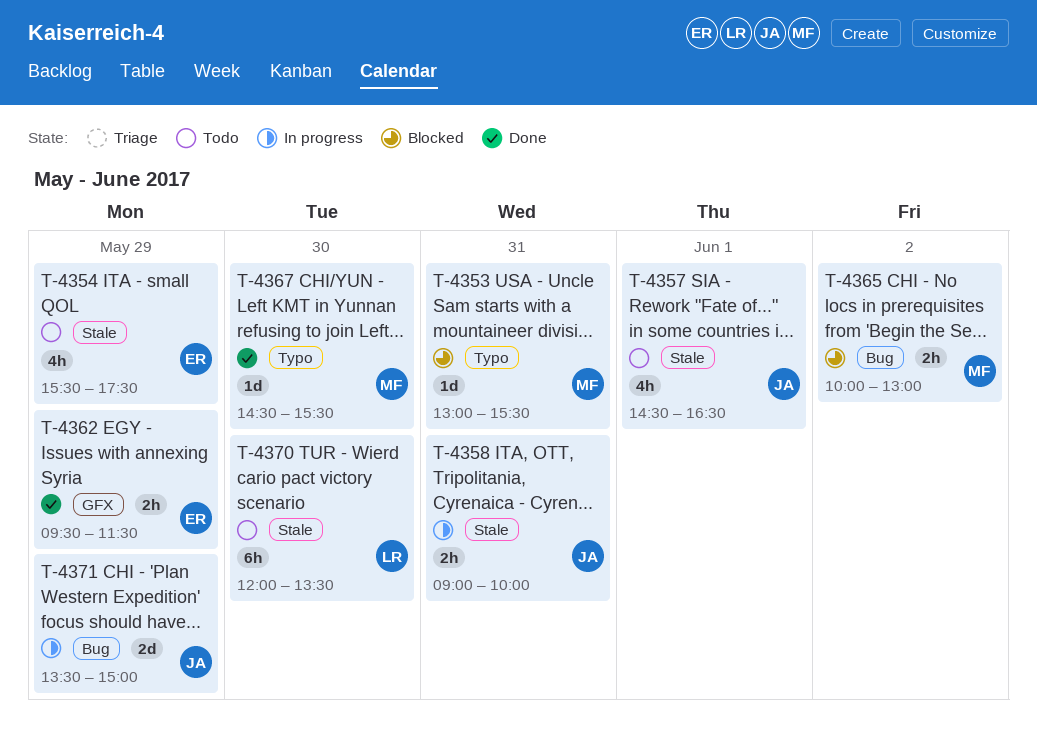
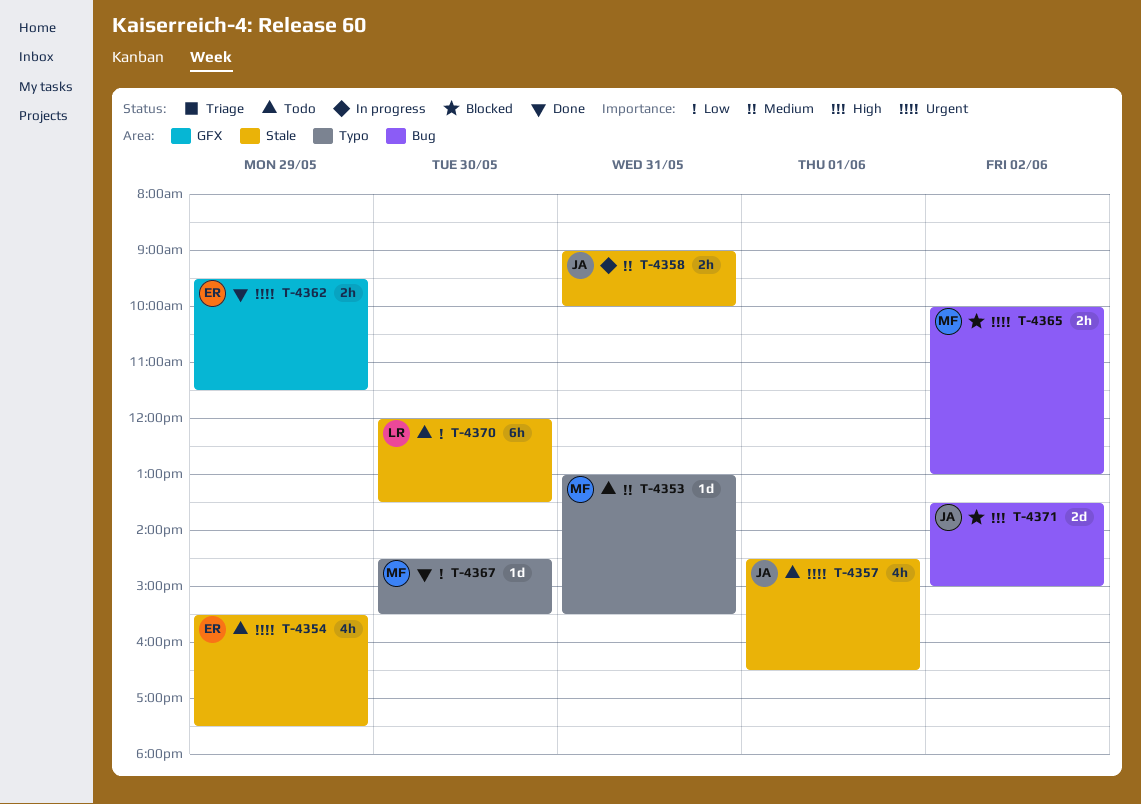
T-4353, status: Blocked -> Todo
T-4371, status: In progress -> Blocked
T-4371, day: May 29 -> Jun 2

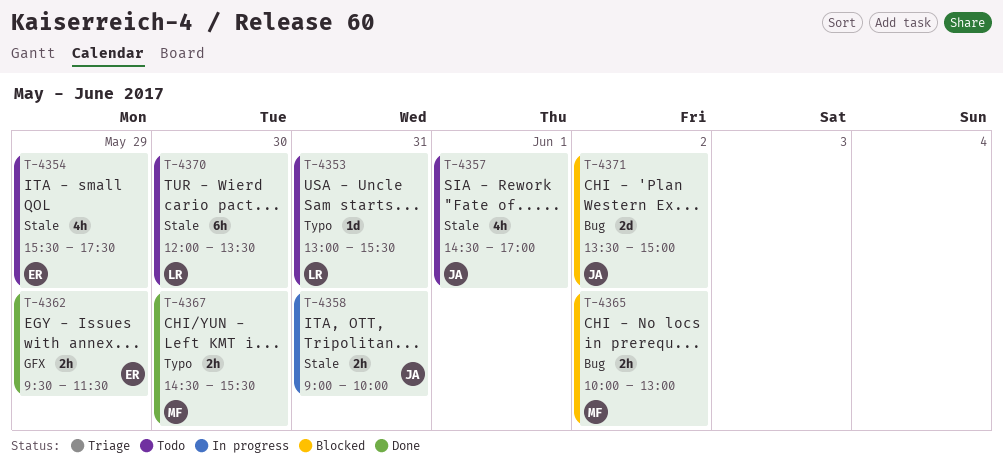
T-4353, owner: MF -> LR
T-4357, ends: 16:30 -> 17:00
T-4367, estimate: 1d -> 2h

